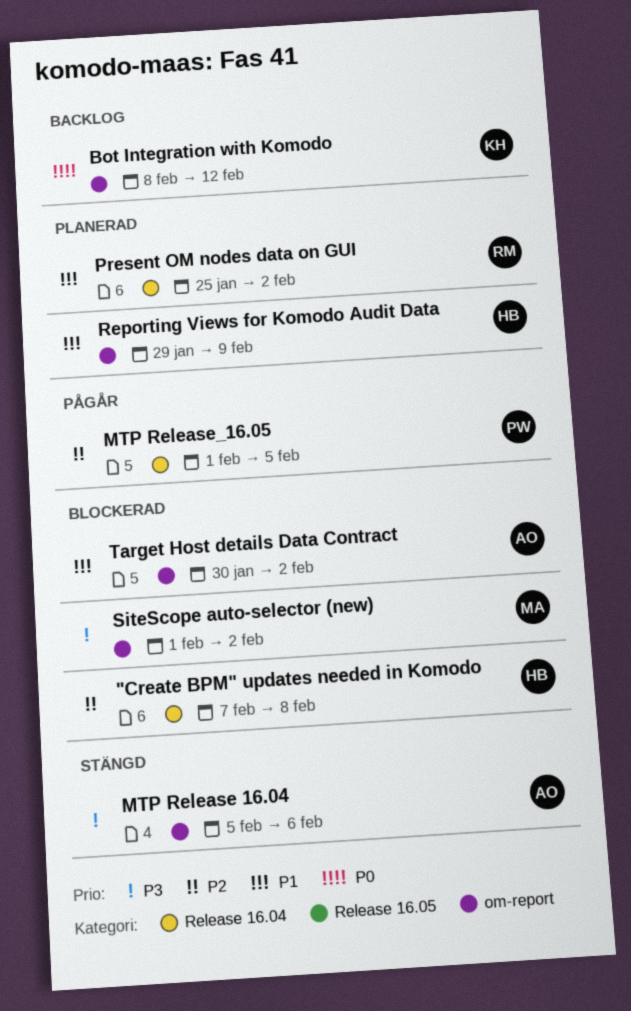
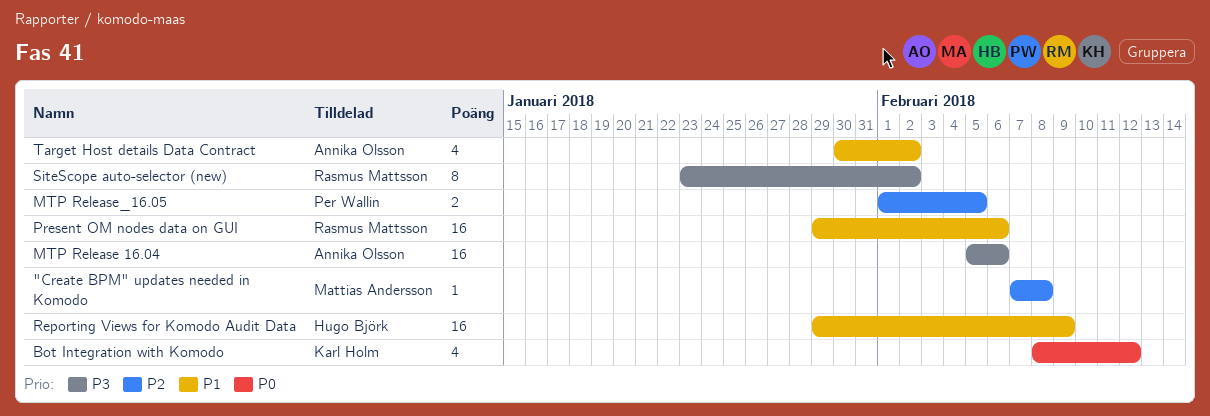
"Create BPM" updates needed in Komodo, owner: Hugo Björk -> Mattias Andersson
Present OM nodes data on GUI, start: Jan 25 -> Jan 29
Present OM nodes data on GUI, due: Feb 2 -> Feb 6
SiteScope auto-selector (new), owner: Mattias Andersson -> Rasmus Mattsson
SiteScope auto-selector (new), start: Feb 1 -> Jan 23

